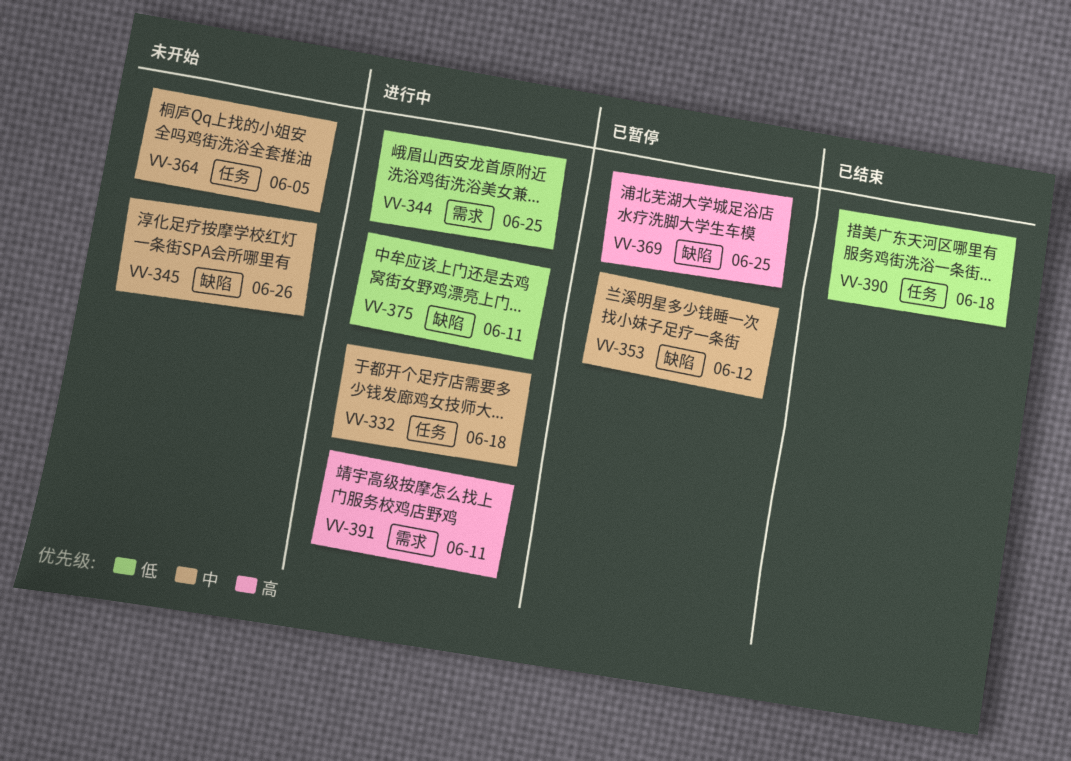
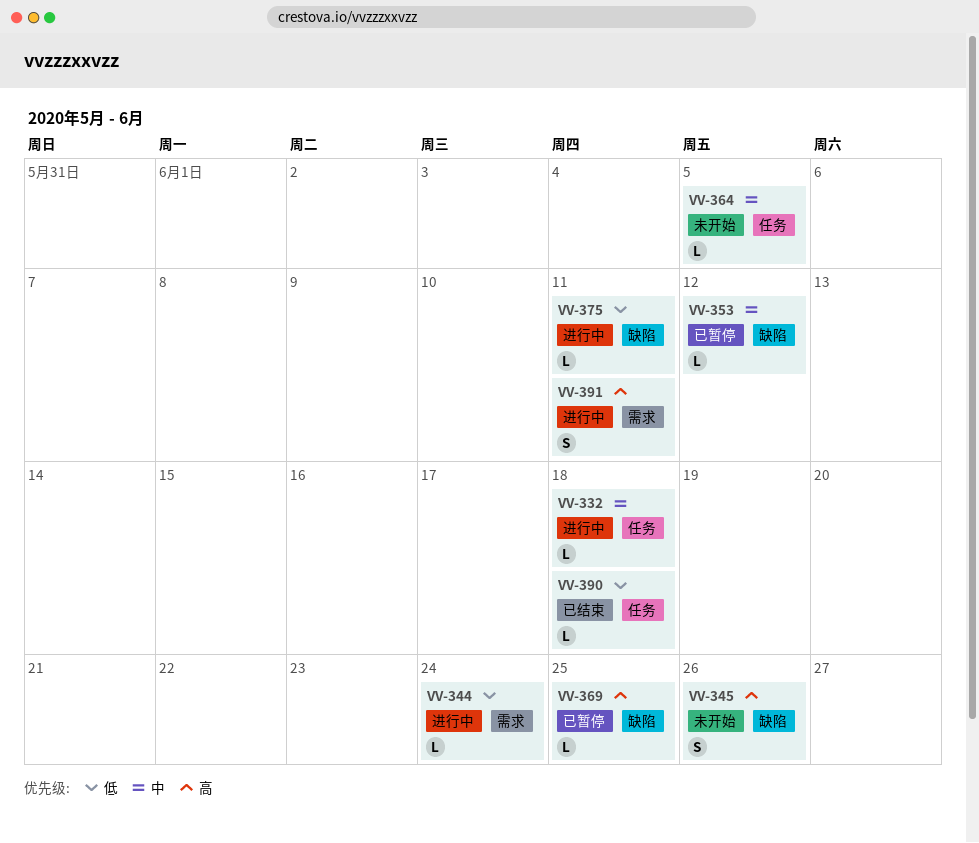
VV-344, due: Jun 25 -> Jun 24
VV-345, priority: 中 -> 高

